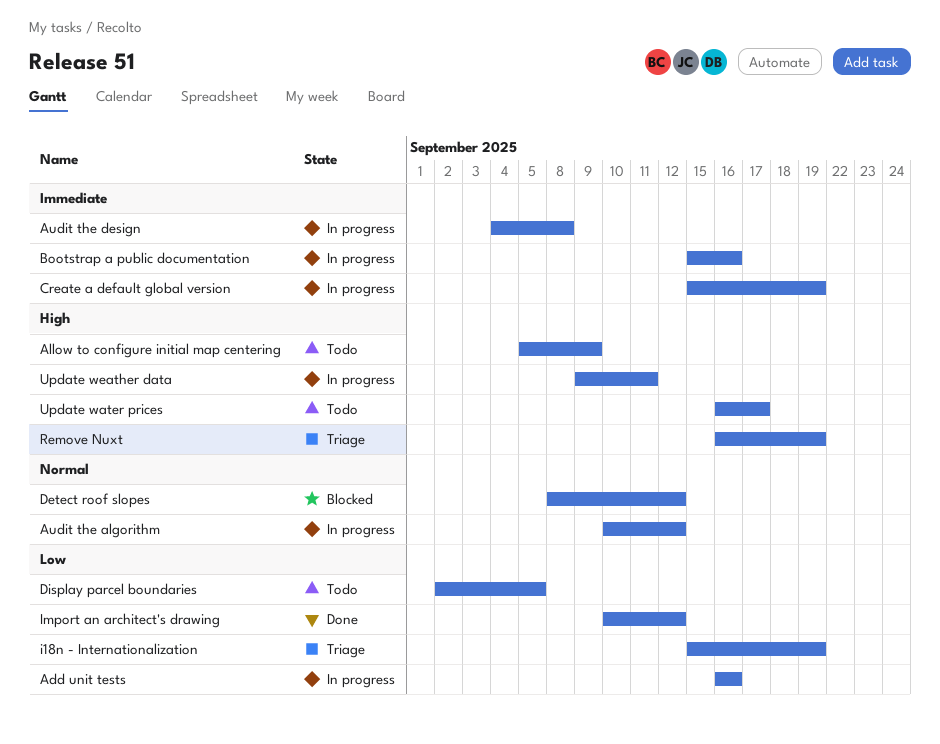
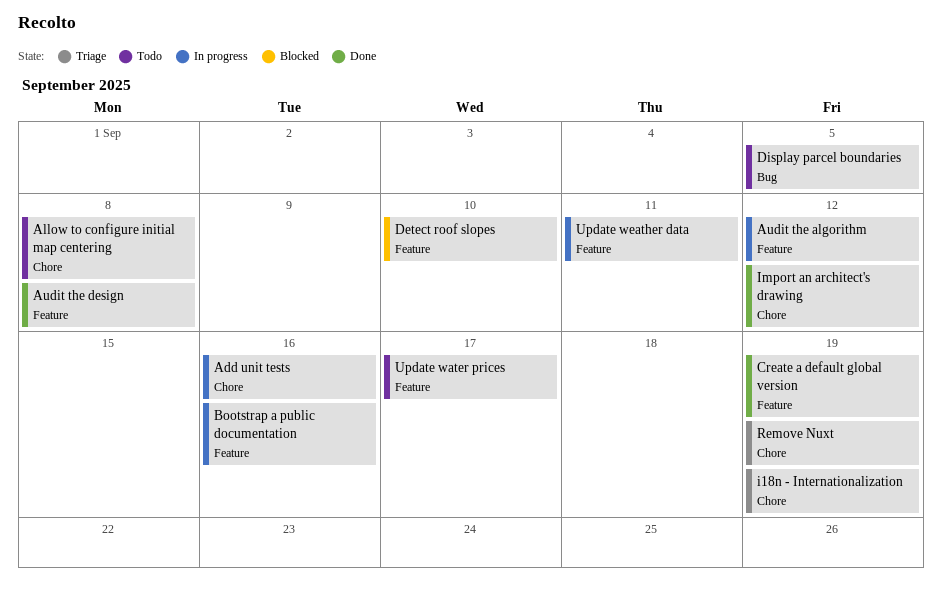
Allow to configure initial map centering, due: Sep 9 -> Sep 8
Audit the design, status: In progress -> Done
Create a default global version, status: In progress -> Done
Detect roof slopes, due: Sep 12 -> Sep 10

